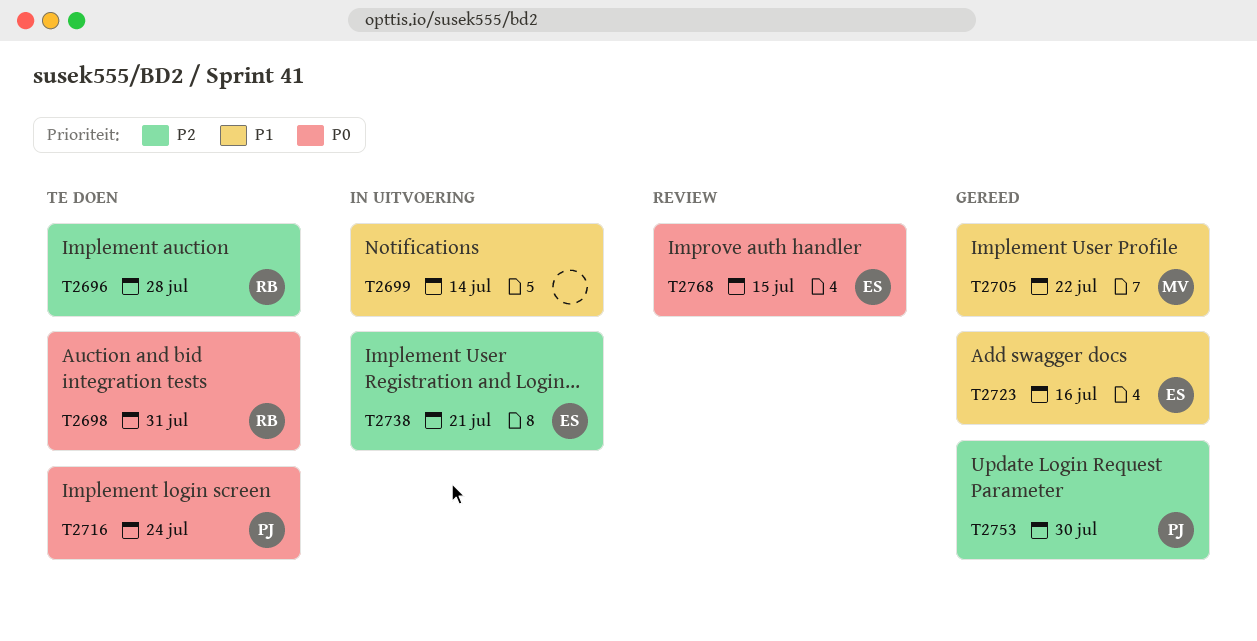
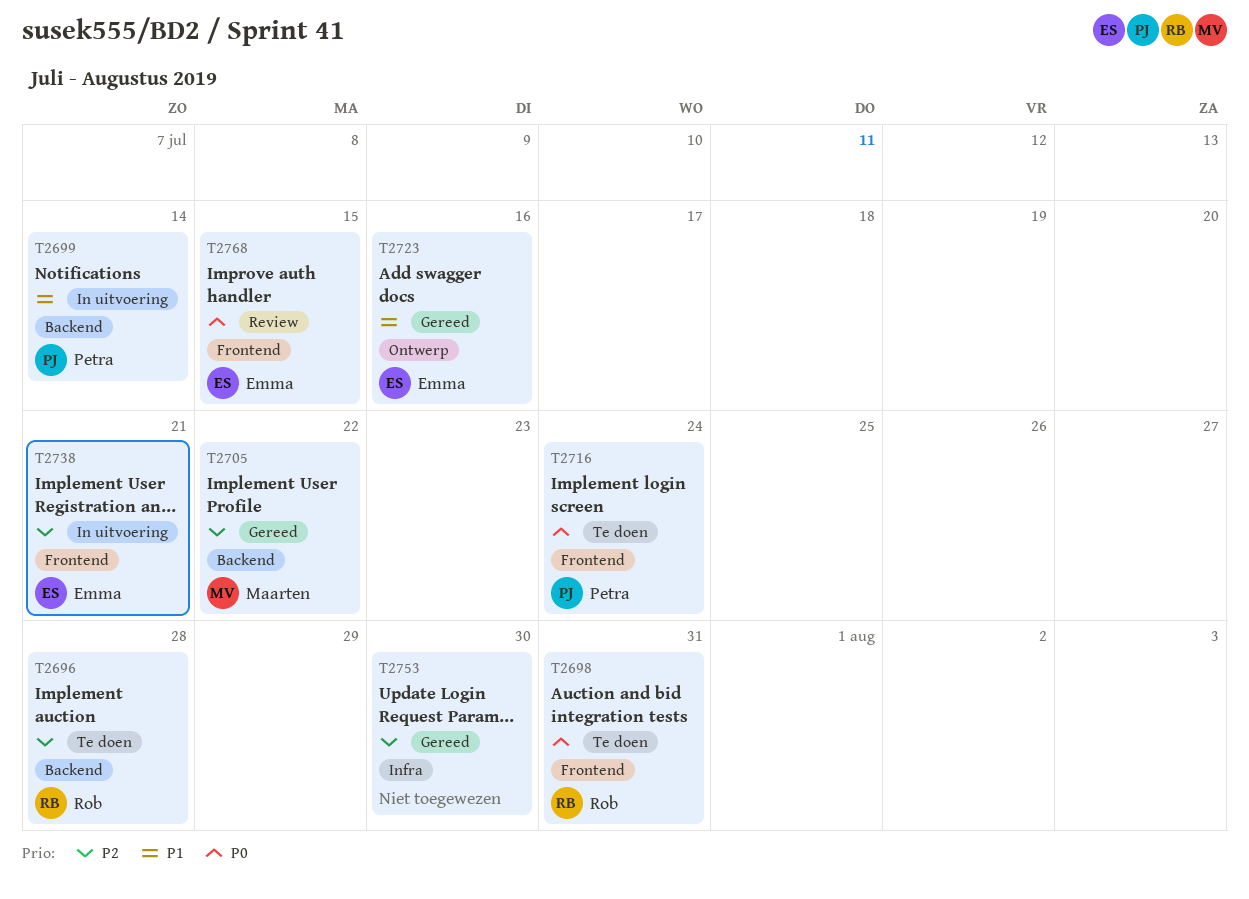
T2699, owner: none -> Petra
T2705, priority: P1 -> P2
T2753, owner: Petra -> none

